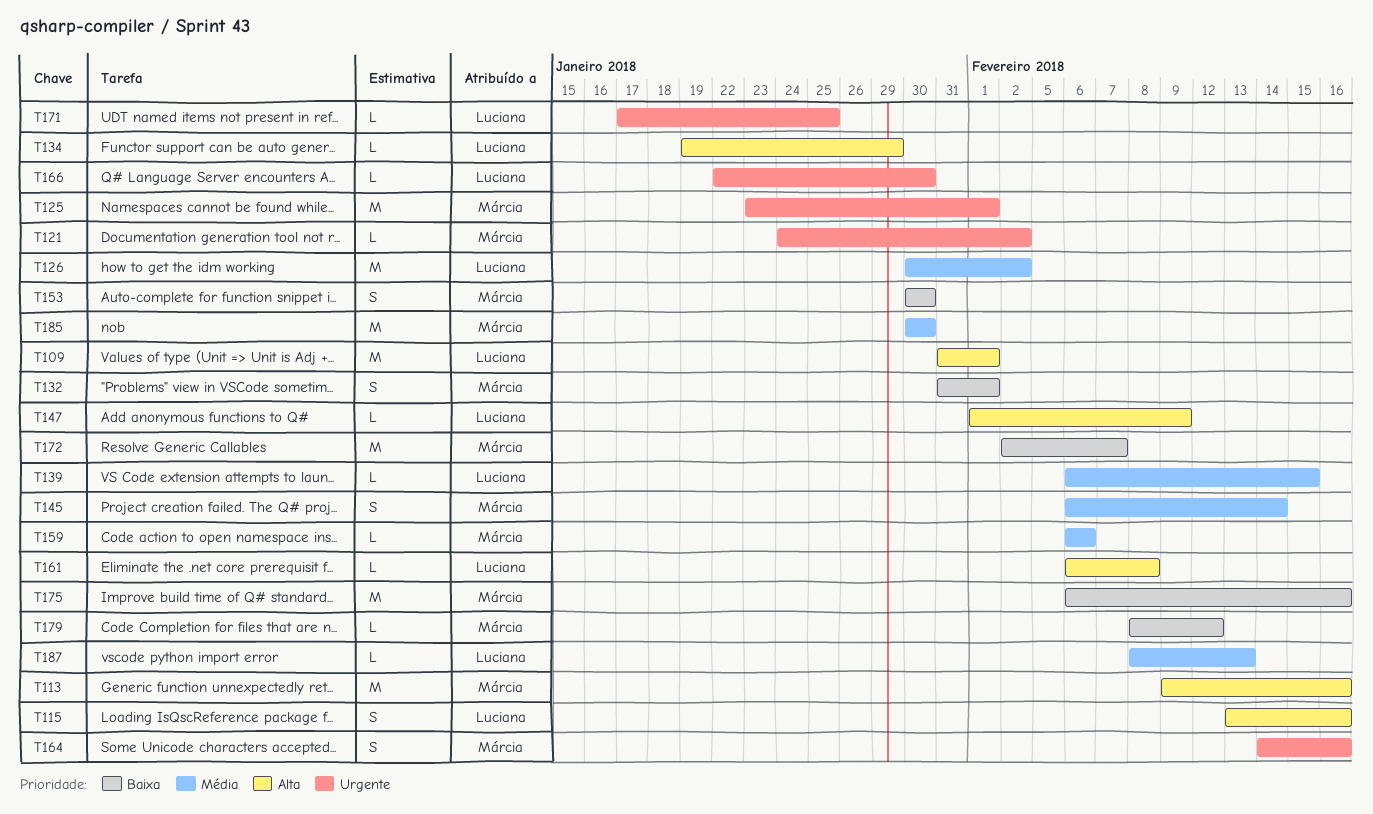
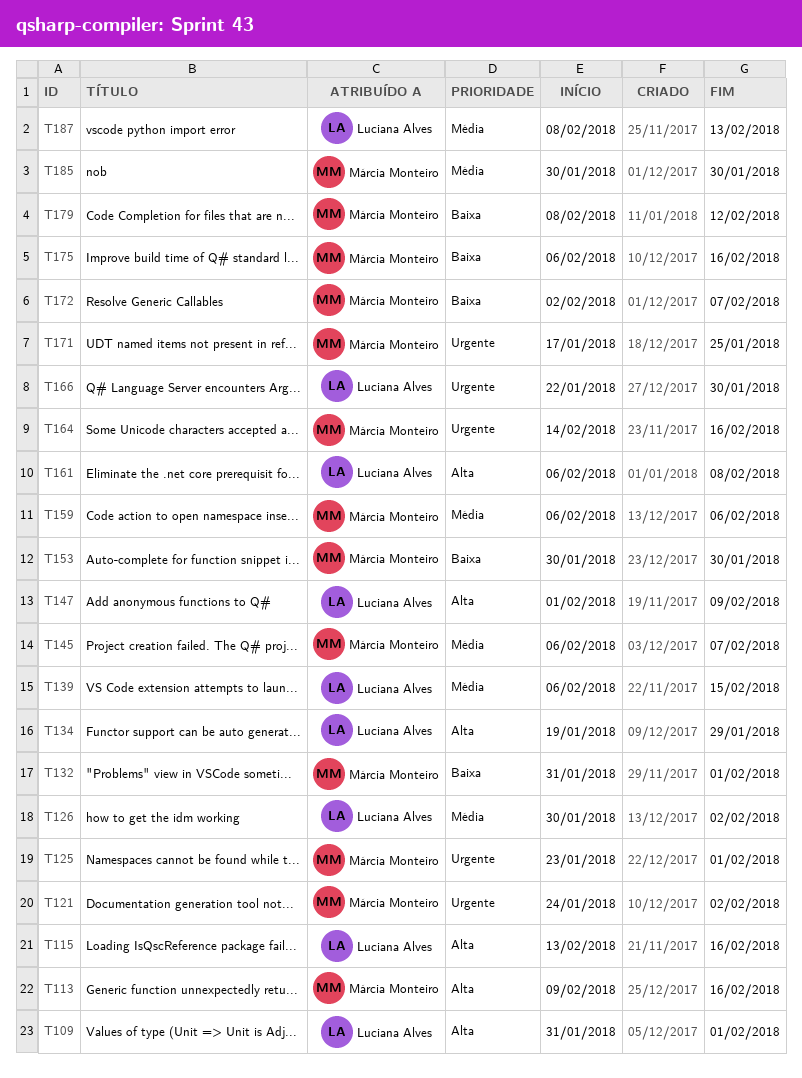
T145, due: Feb 14 -> Feb 7
T171, owner: Luciana Alves -> Márcia Monteiro

